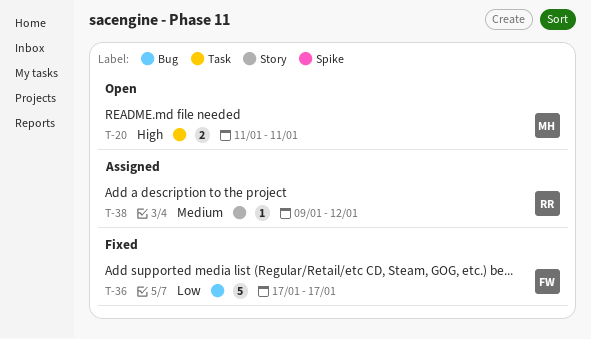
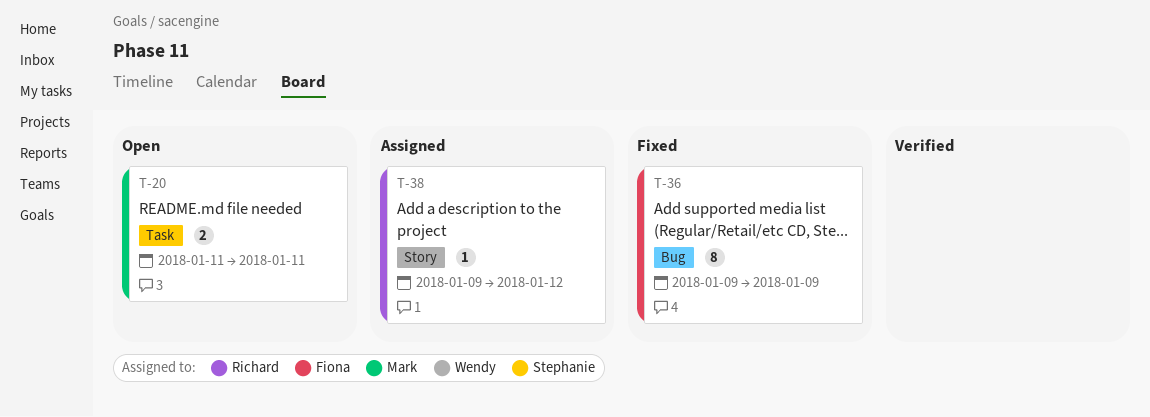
T-36, estimate: 5 -> 8
T-36, start: Jan 17 -> Jan 9
T-36, due: Jan 17 -> Jan 9

